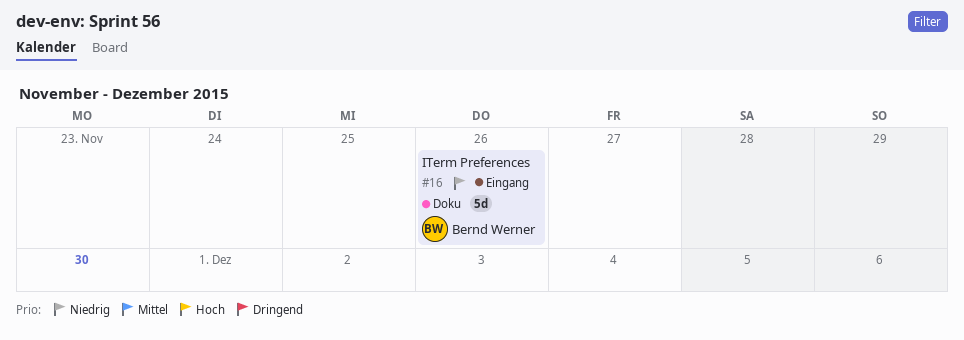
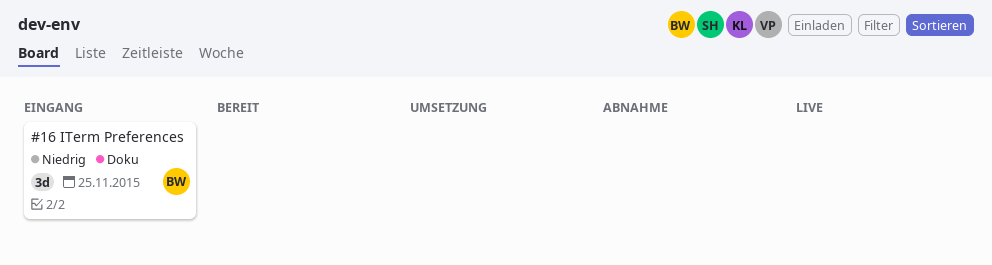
#16, estimate: 5d -> 3d
#16, due: Nov 26 -> Nov 25

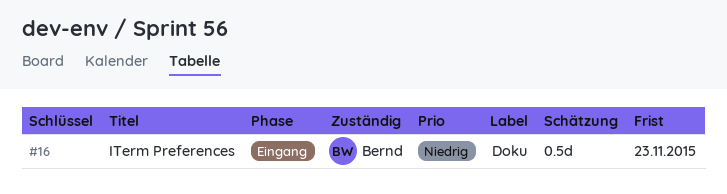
#16, estimate: 3d -> 0.5d
#16, due: Nov 25 -> Nov 23

